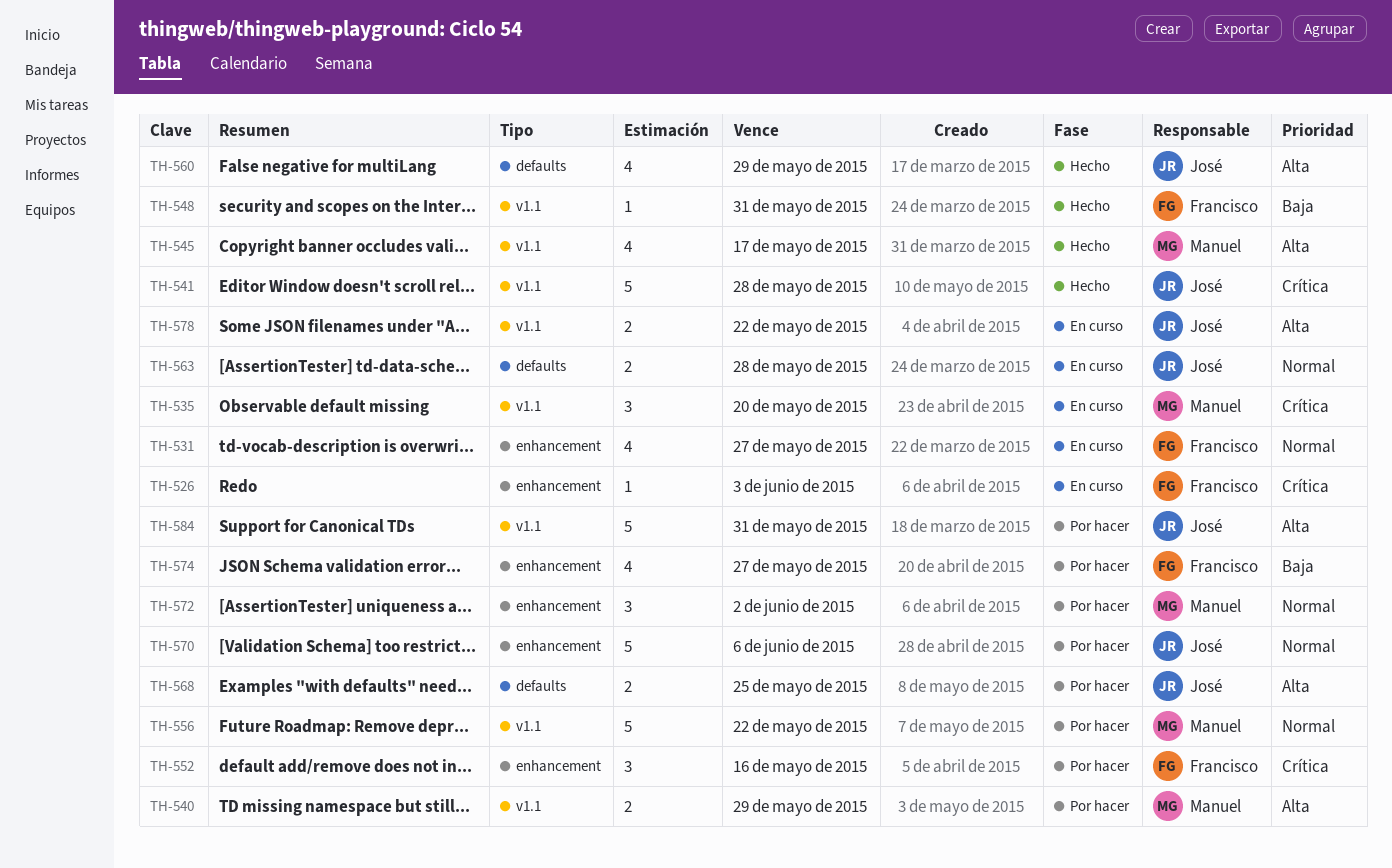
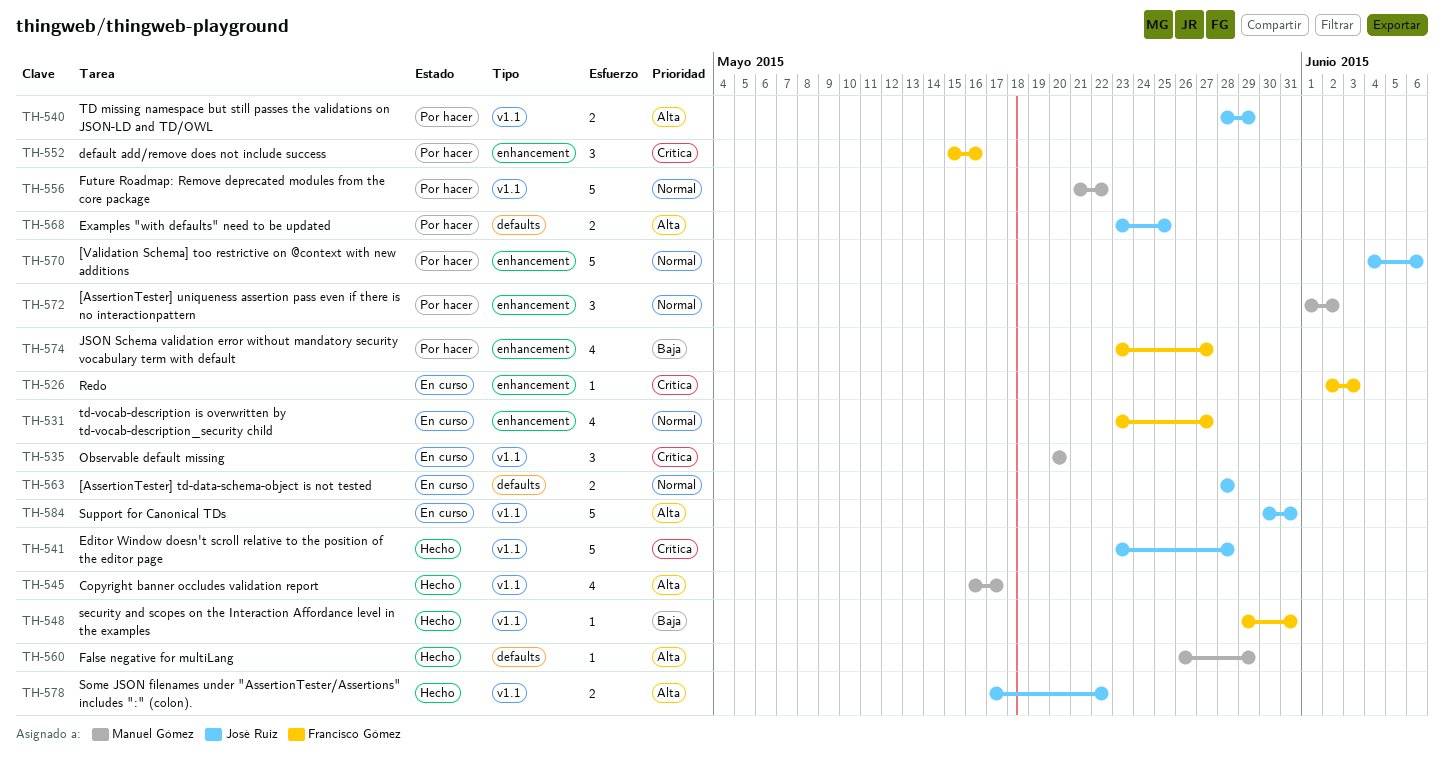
TH-540, owner: Manuel Gómez -> José Ruiz
TH-560, owner: José Ruiz -> Manuel Gómez
TH-560, estimate: 4 -> 1
TH-578, status: En curso -> Hecho
TH-584, status: Por hacer -> En curso

